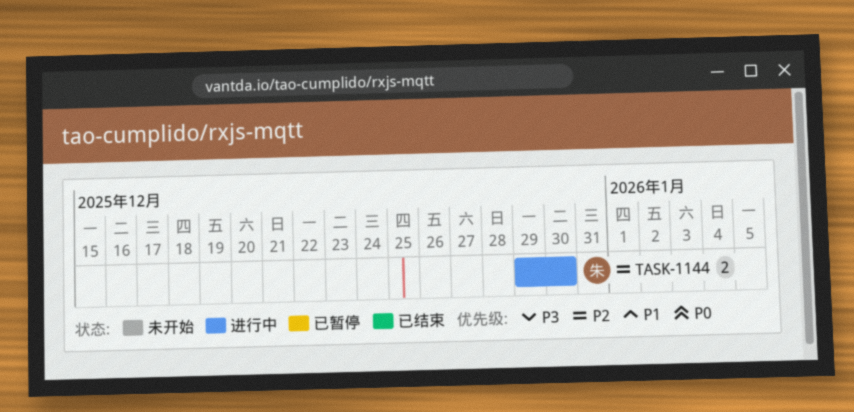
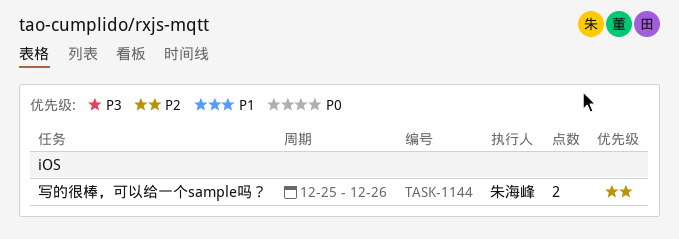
TASK-1144, start: Dec 29 -> Dec 25
TASK-1144, due: Dec 30 -> Dec 26

